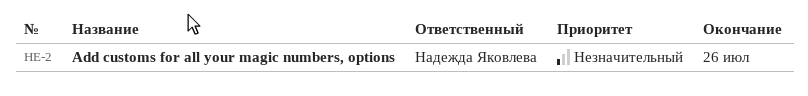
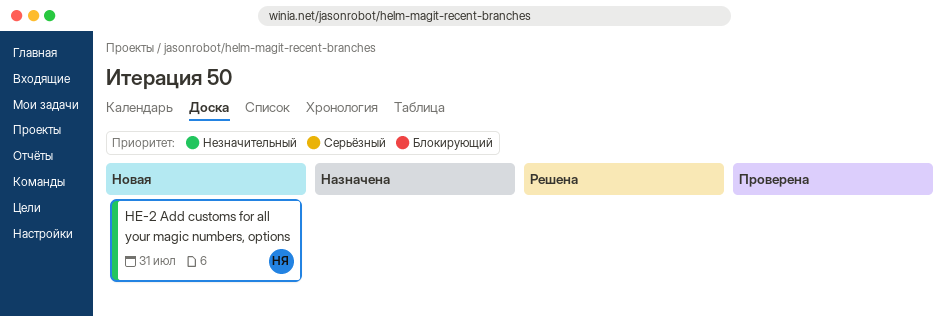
HE-2, due: Jul 26 -> Jul 31

